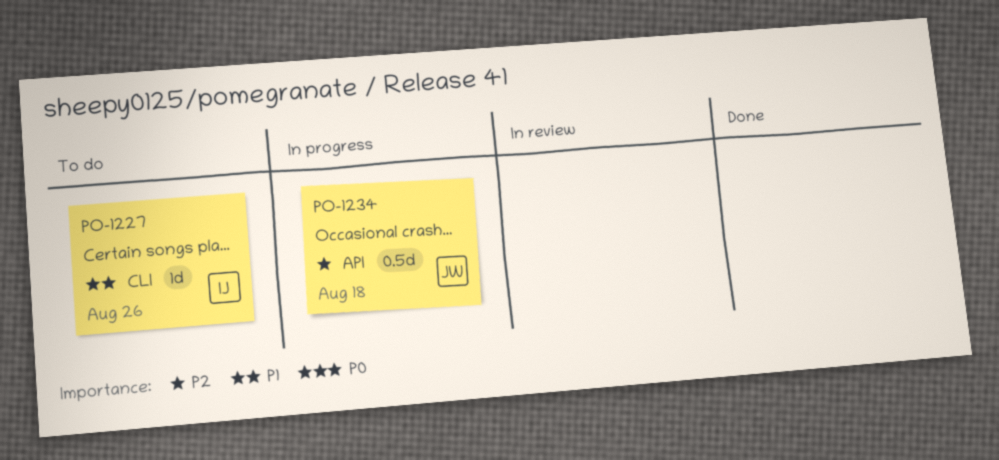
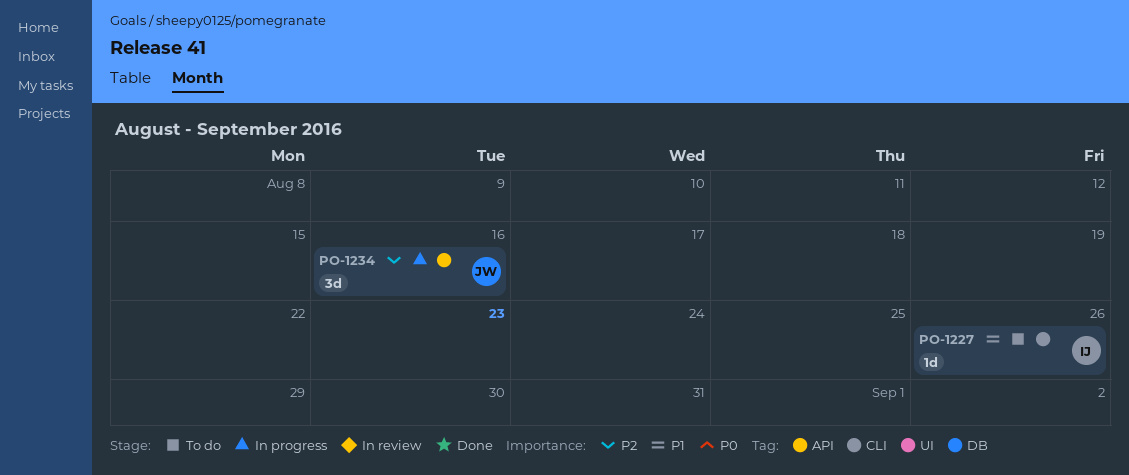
PO-1234, estimate: 0.5d -> 3d
PO-1234, due: Aug 18 -> Aug 16

